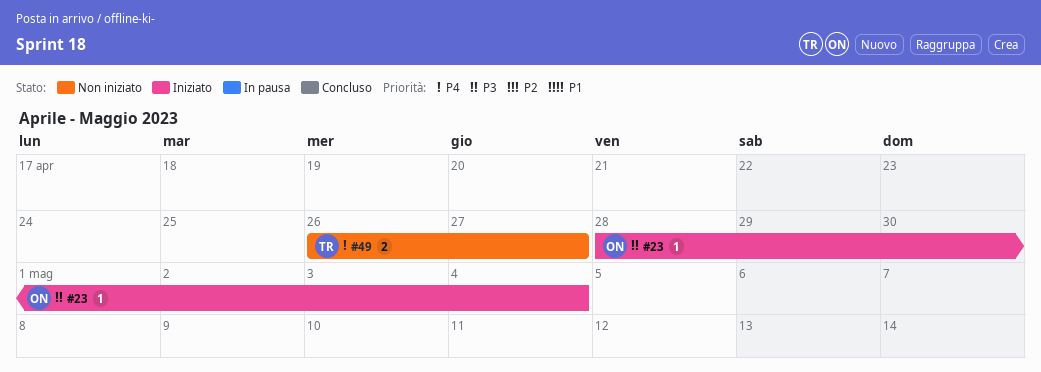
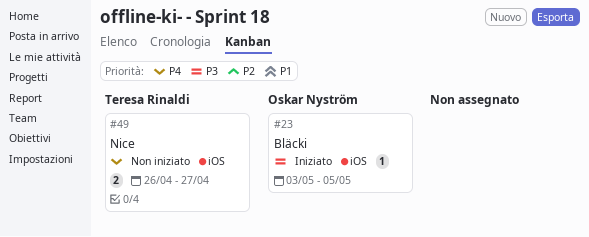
#23, start: Apr 28 -> May 3
#23, due: May 4 -> May 5

